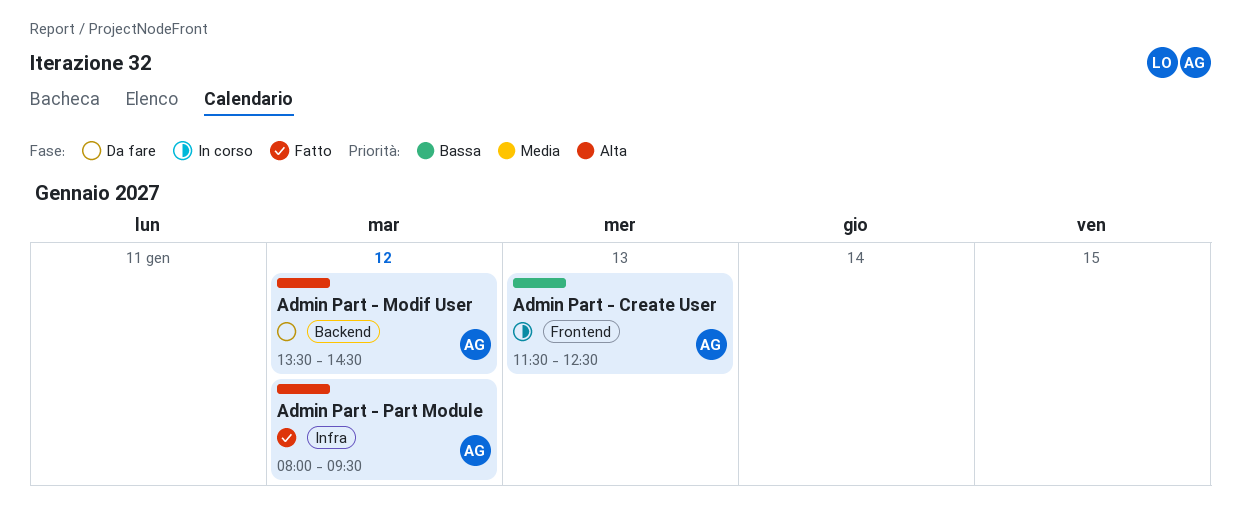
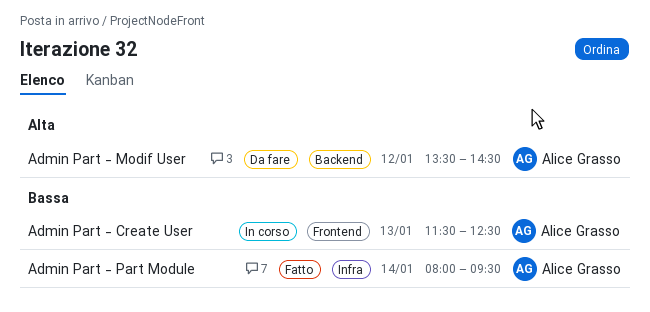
Admin Part - Part Module, priority: Alta -> Bassa
Admin Part - Part Module, day: Jan 12 -> Jan 14

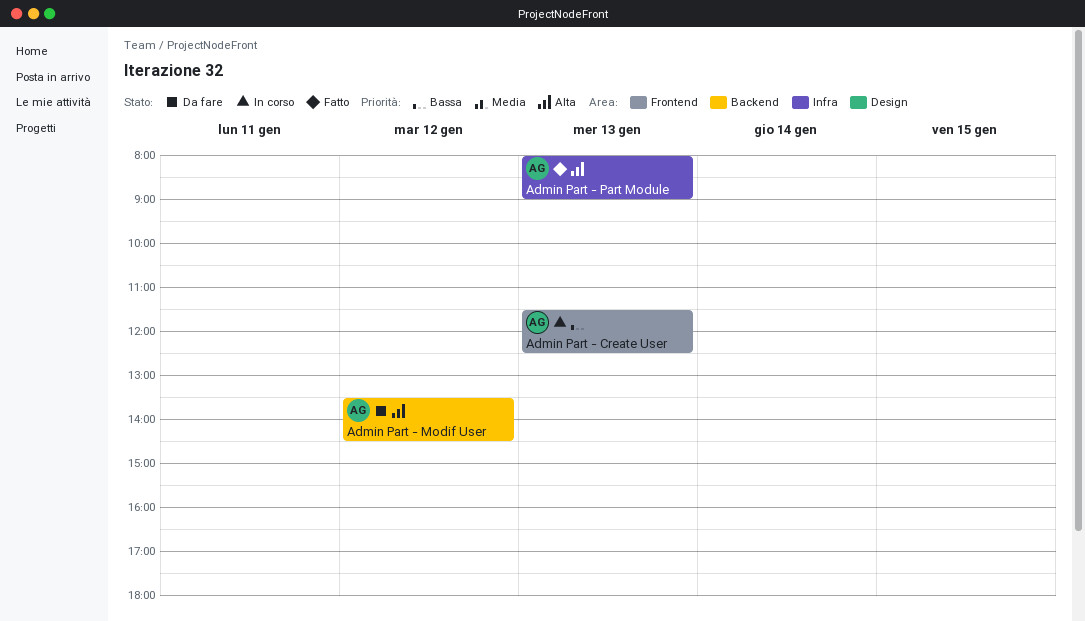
Admin Part - Part Module, priority: Bassa -> Alta
Admin Part - Part Module, day: Jan 14 -> Jan 13
Admin Part - Part Module, ends: 09:30 -> 09:00

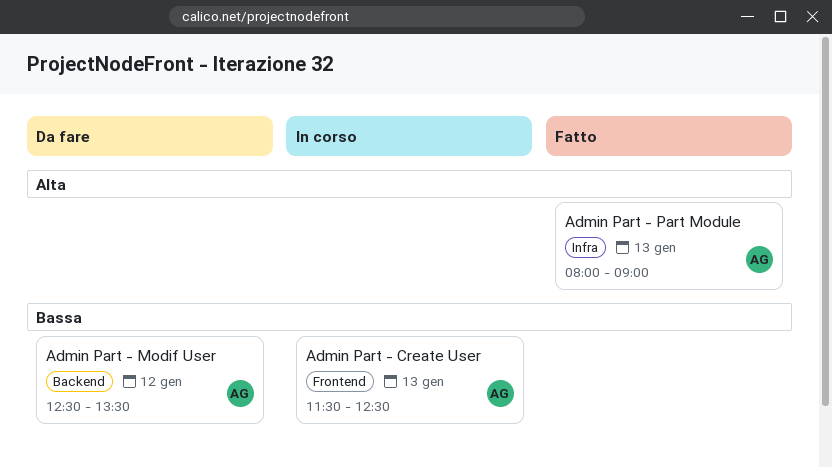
Admin Part - Modif User, priority: Alta -> Bassa
Admin Part - Modif User, begins: 13:30 -> 12:30
Admin Part - Modif User, ends: 14:30 -> 13:30

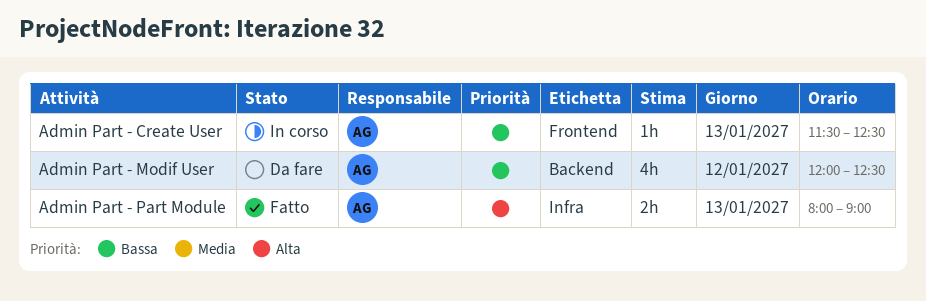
Admin Part - Modif User, begins: 12:30 -> 12:00
Admin Part - Modif User, ends: 13:30 -> 12:30

